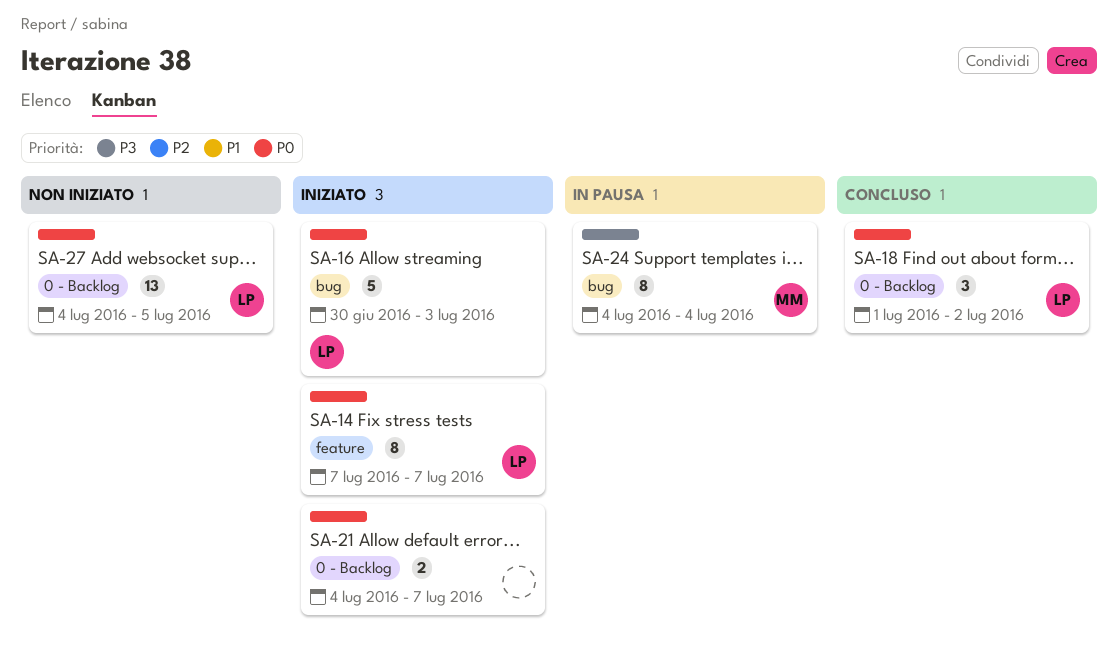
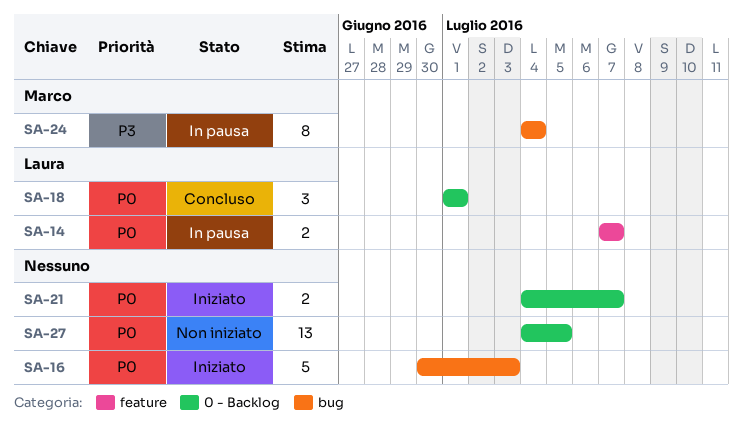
SA-14, status: Iniziato -> In pausa
SA-14, estimate: 8 -> 2
SA-16, owner: Laura -> none
SA-18, due: Jul 2 -> Jul 1
SA-27, owner: Laura -> none

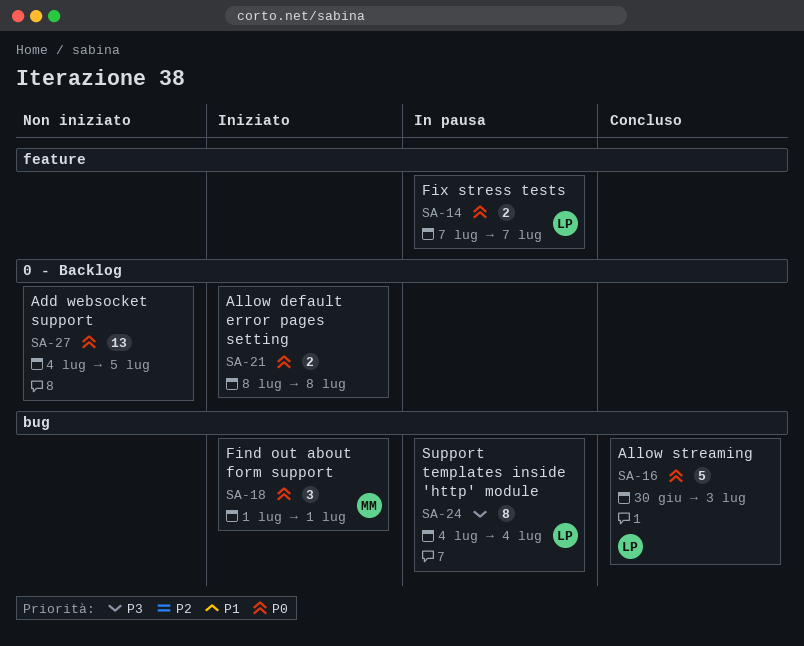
SA-16, status: Iniziato -> Concluso
SA-16, owner: none -> Laura
SA-18, status: Concluso -> Iniziato
SA-18, owner: Laura -> Marco
SA-18, label: 0 - Backlog -> bug
SA-21, start: Jul 4 -> Jul 8
SA-21, due: Jul 7 -> Jul 8
SA-24, owner: Marco -> Laura

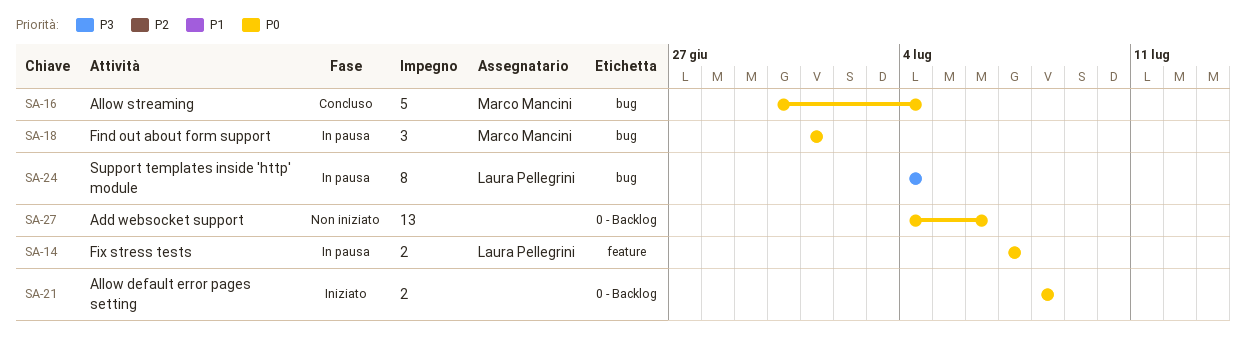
SA-16, owner: Laura Pellegrini -> Marco Mancini
SA-16, due: Jul 3 -> Jul 4
SA-18, status: Iniziato -> In pausa
SA-27, due: Jul 5 -> Jul 6

